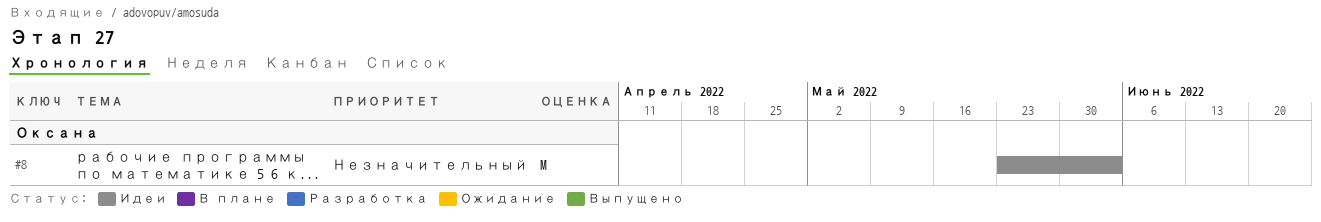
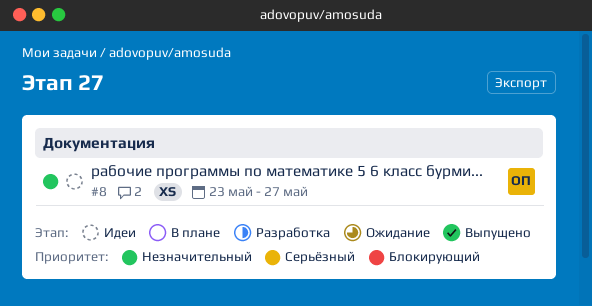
#8, estimate: M -> XS
#8, due: Jun 3 -> May 27

